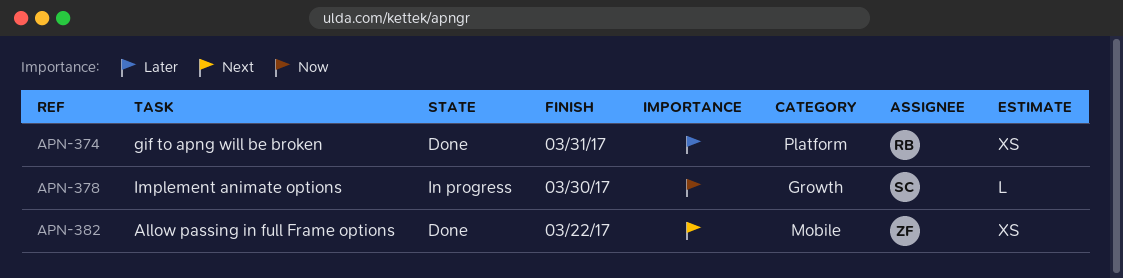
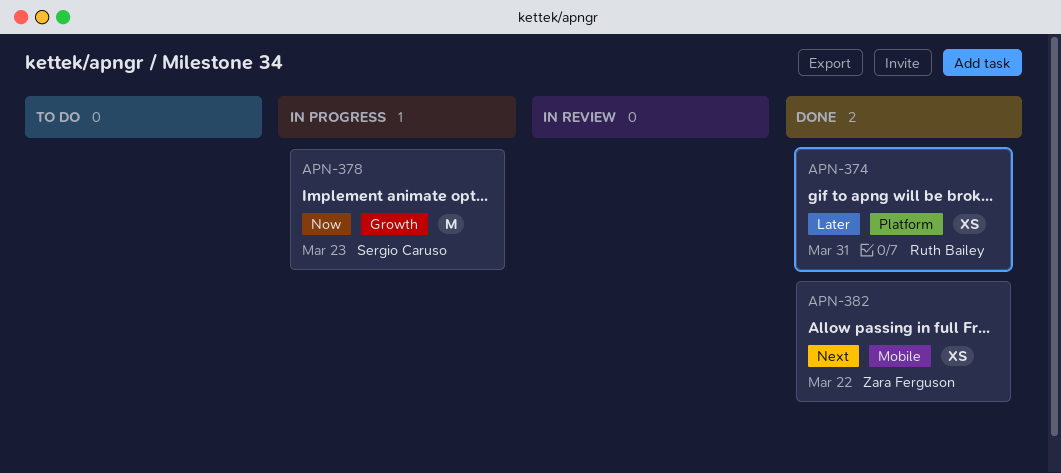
APN-378, estimate: L -> M
APN-378, due: Mar 30 -> Mar 23

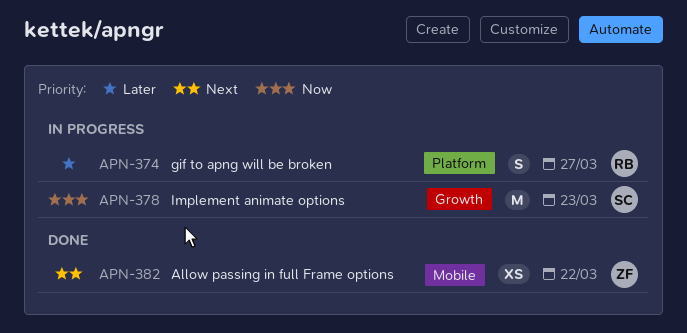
APN-374, status: Done -> In progress
APN-374, estimate: XS -> S
APN-374, due: Mar 31 -> Mar 27

